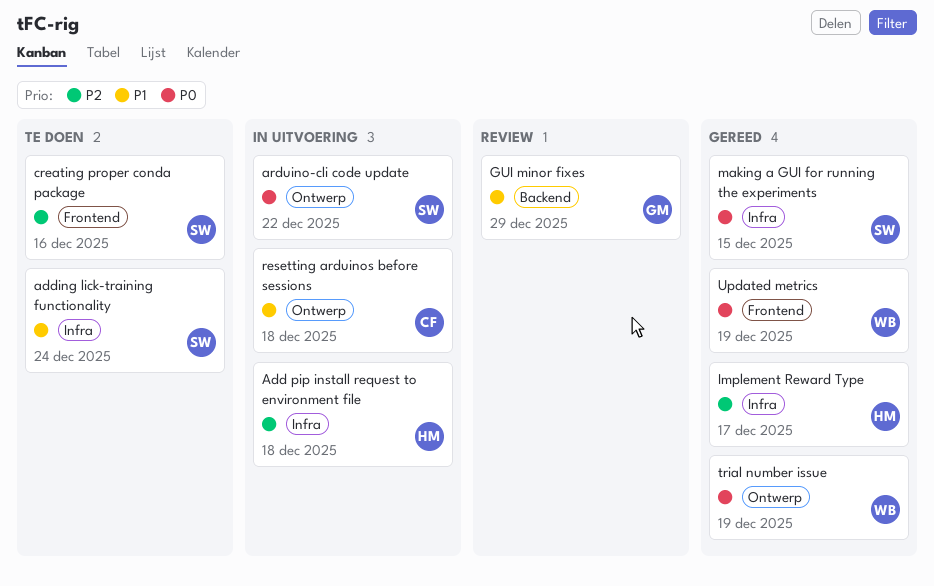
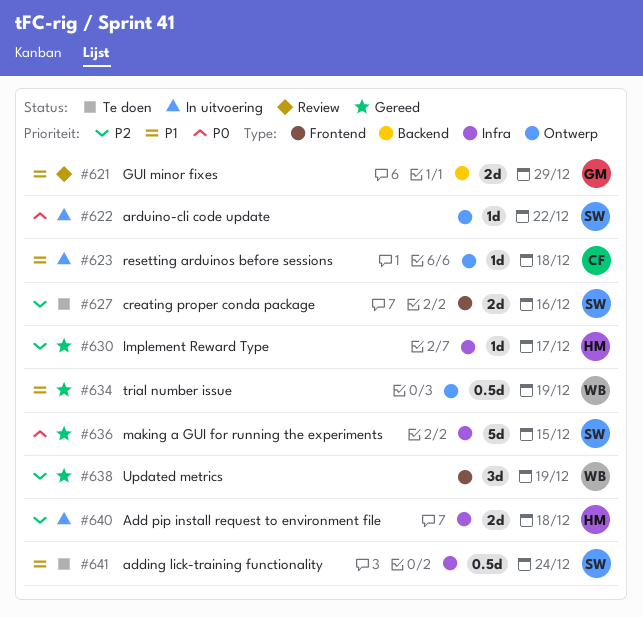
trial number issue, priority: P0 -> P1
Updated metrics, priority: P0 -> P2

